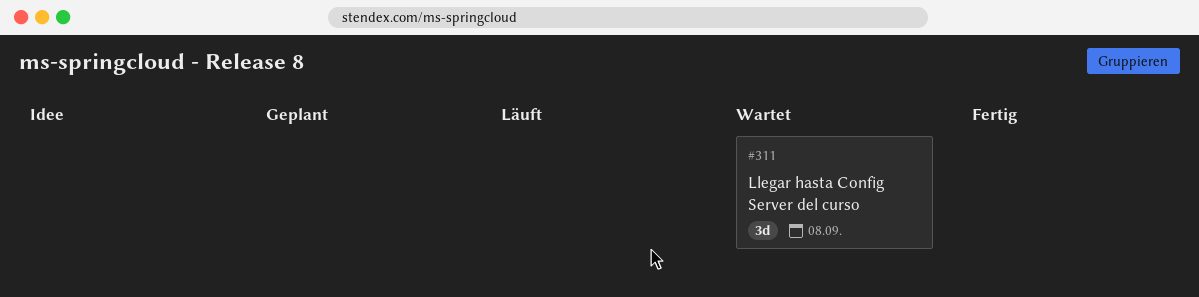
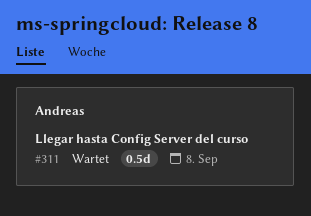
#311, estimate: 3d -> 0.5d

